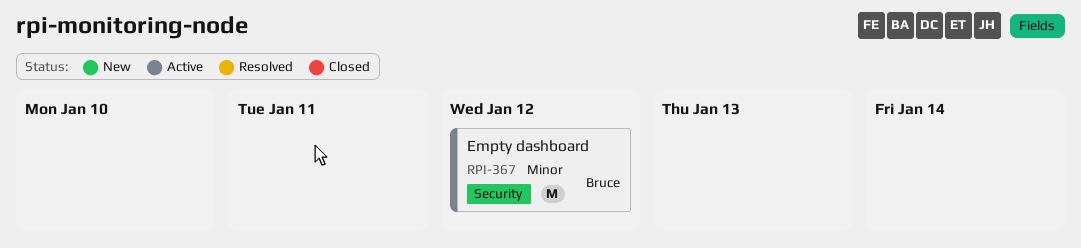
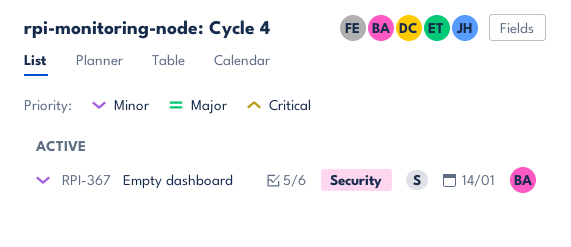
RPI-367, estimate: M -> S
RPI-367, due: Jan 12 -> Jan 14

